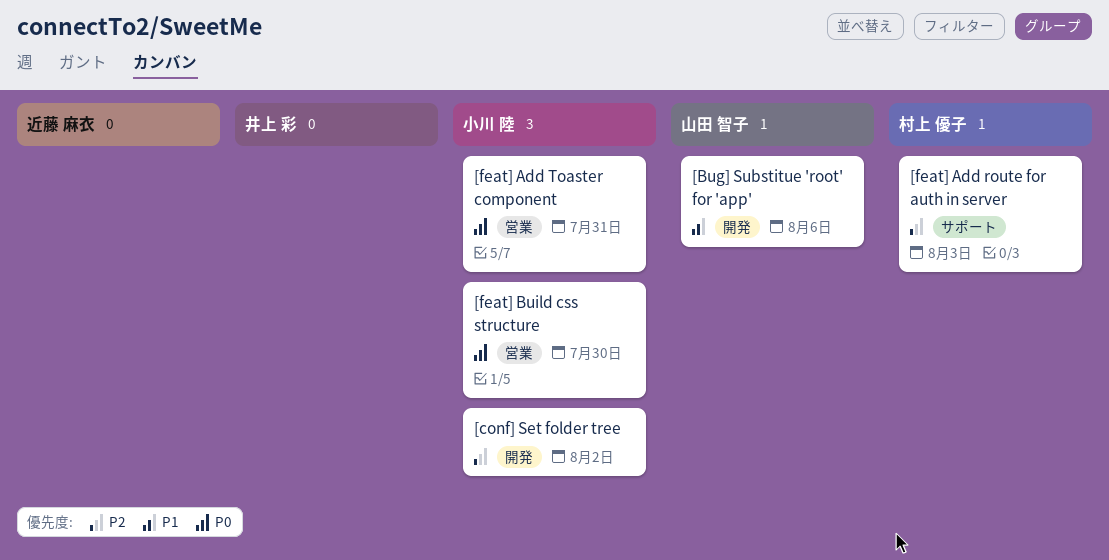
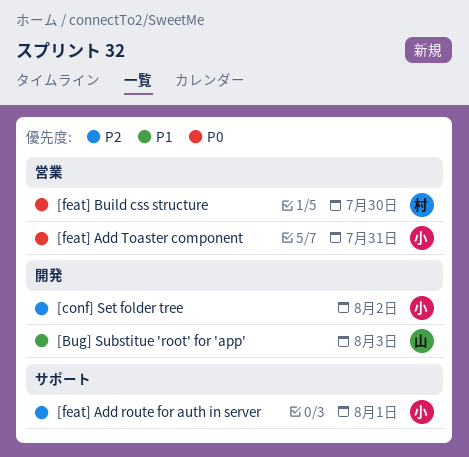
[Bug] Substitue 'root' for 'app', due: Aug 6 -> Aug 3
[feat] Add route for auth in server, owner: 村上 優子 -> 小川 陸
[feat] Add route for auth in server, due: Aug 3 -> Aug 1
[feat] Build css structure, owner: 小川 陸 -> 村上 優子

